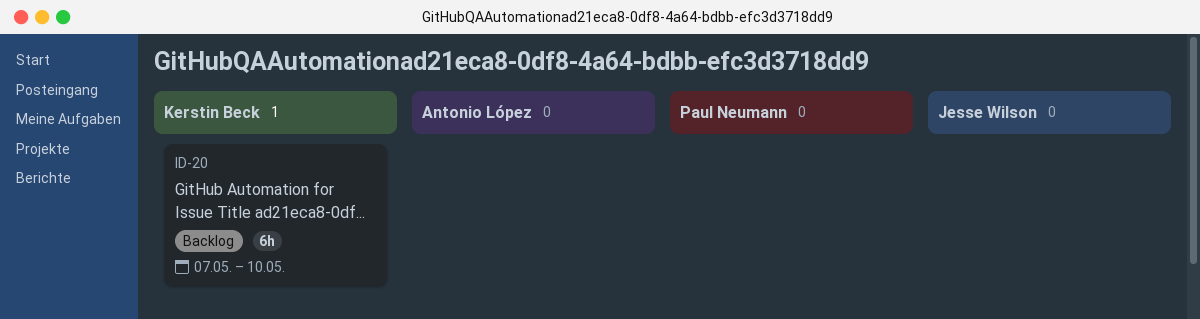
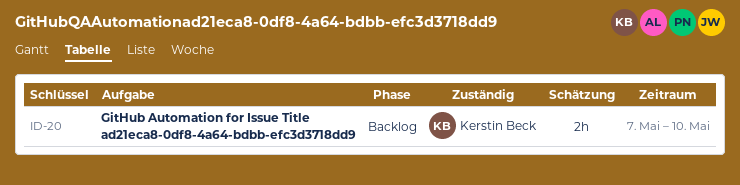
ID-20, estimate: 6h -> 2h

